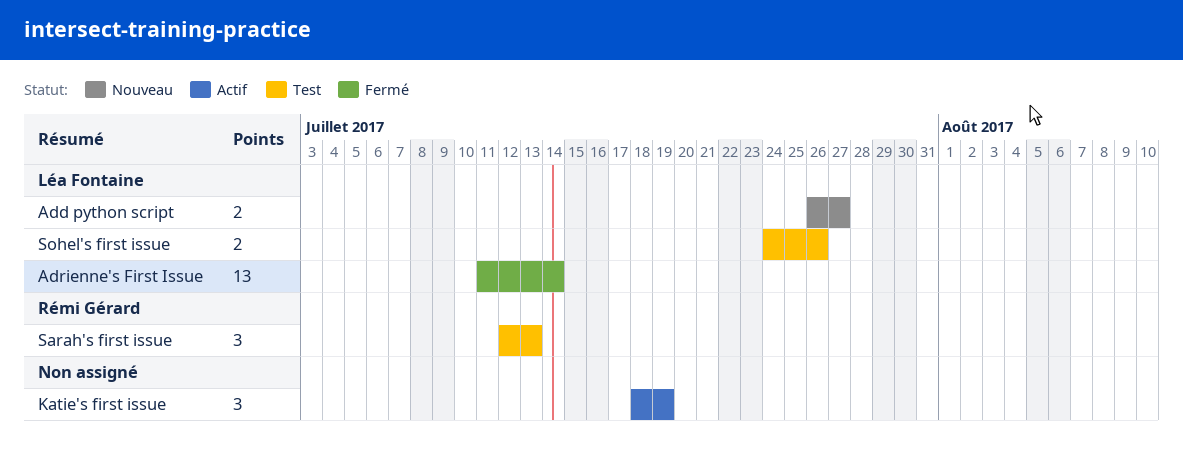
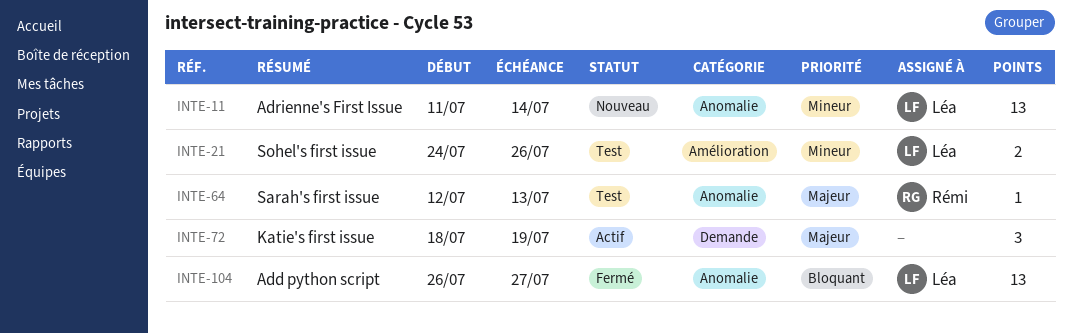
Add python script, status: Nouveau -> Fermé
Add python script, estimate: 2 -> 13
Adrienne's First Issue, status: Fermé -> Nouveau
Sarah's first issue, estimate: 3 -> 1

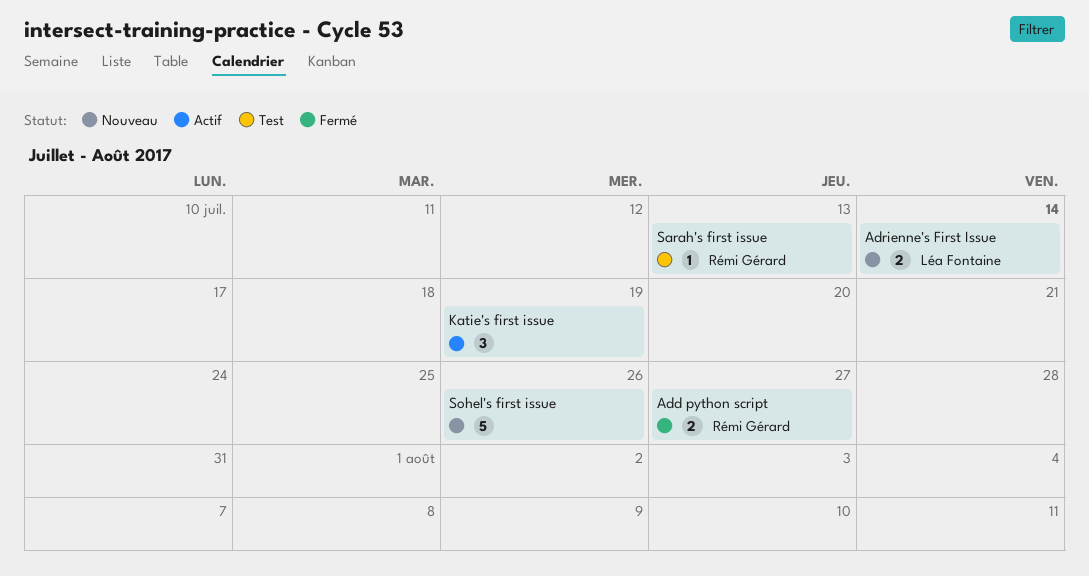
Add python script, owner: Léa Fontaine -> Rémi Gérard
Add python script, estimate: 13 -> 2
Adrienne's First Issue, estimate: 13 -> 2
Sohel's first issue, status: Test -> Nouveau
Sohel's first issue, owner: Léa Fontaine -> none
Sohel's first issue, estimate: 2 -> 5

